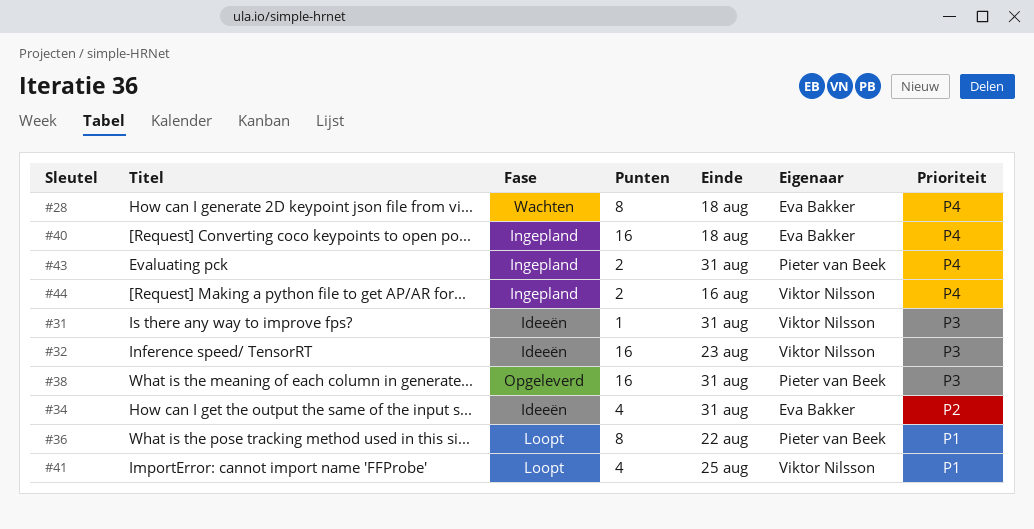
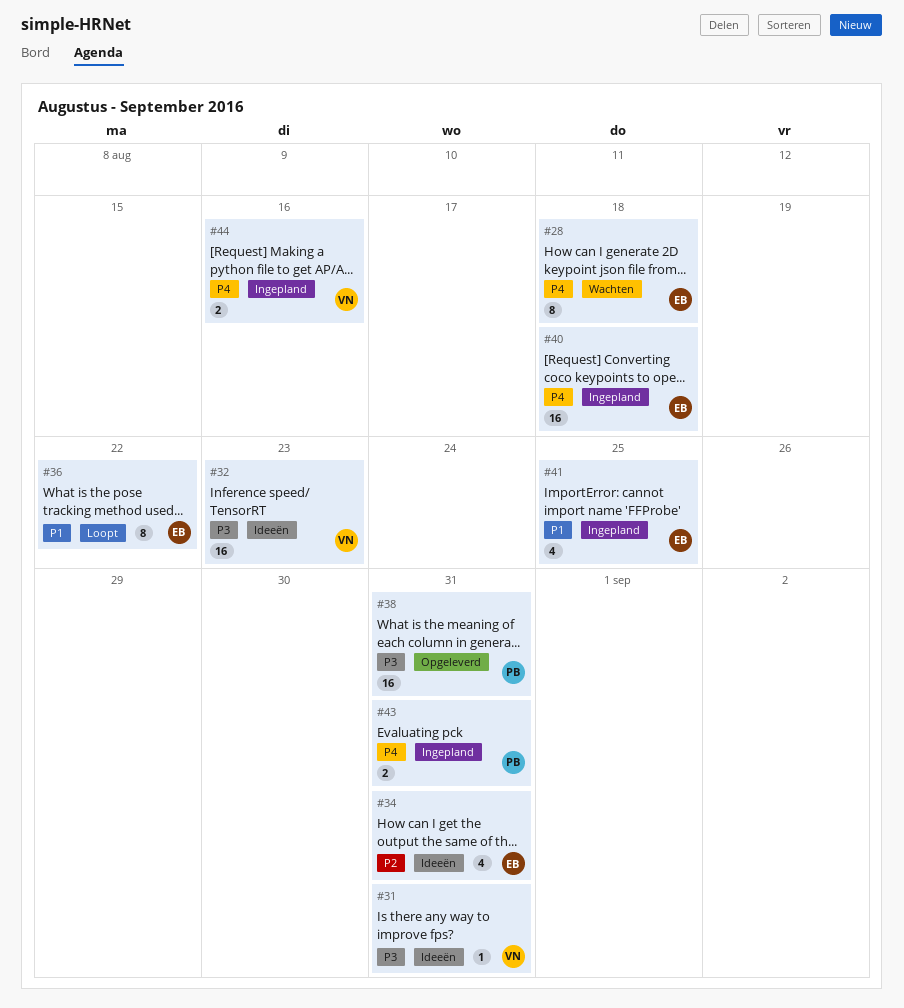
#36, owner: Pieter van Beek -> Eva Bakker
#41, status: Loopt -> Ingepland
#41, owner: Viktor Nilsson -> Eva Bakker

